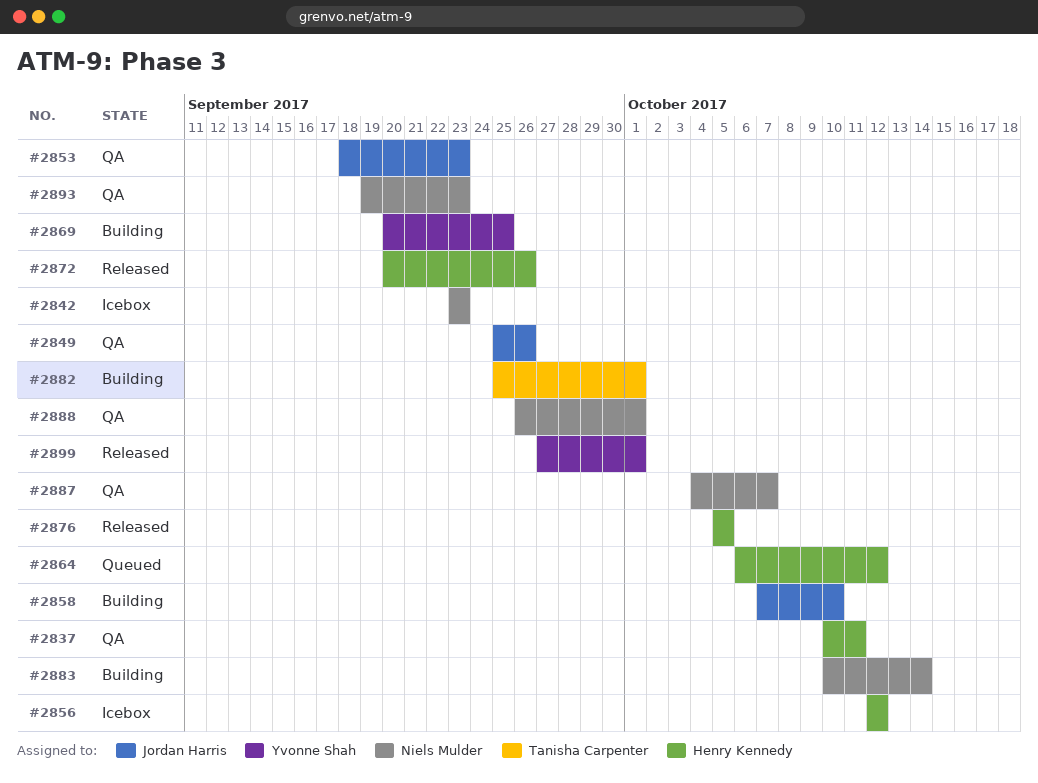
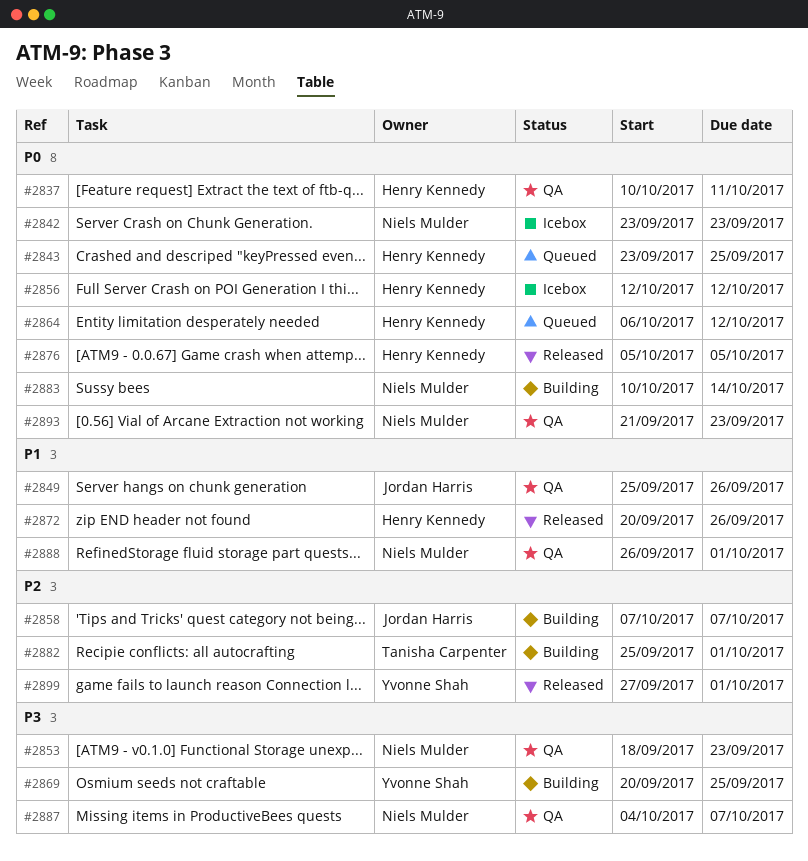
#2843: none -> present
#2853, owner: Jordan Harris -> Niels Mulder
#2858, due: Oct 10 -> Oct 7
#2893, start: Sep 19 -> Sep 21

